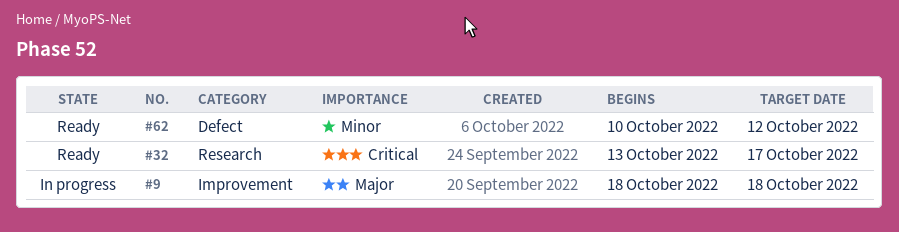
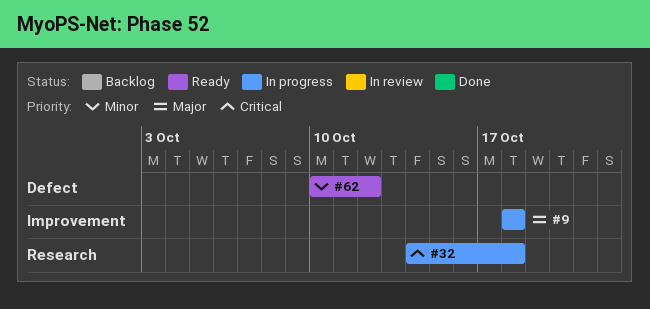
#32, status: Ready -> In progress
#32, start: Oct 13 -> Oct 14
#32, due: Oct 17 -> Oct 18

